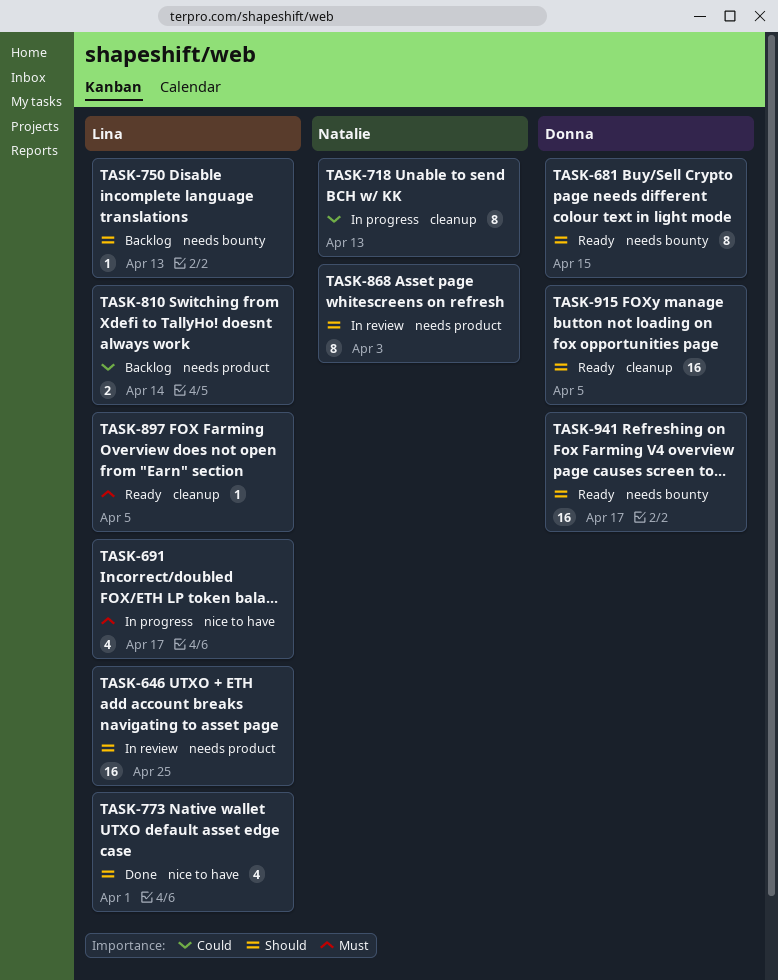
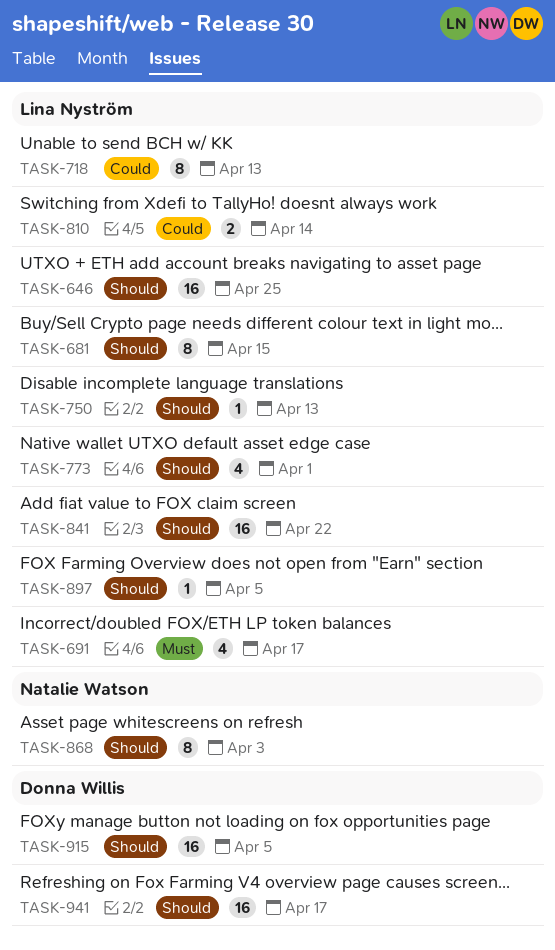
TASK-681, owner: Donna Willis -> Lina Nyström
TASK-718, owner: Natalie Watson -> Lina Nyström
TASK-841: none -> present
TASK-897, priority: Must -> Should

